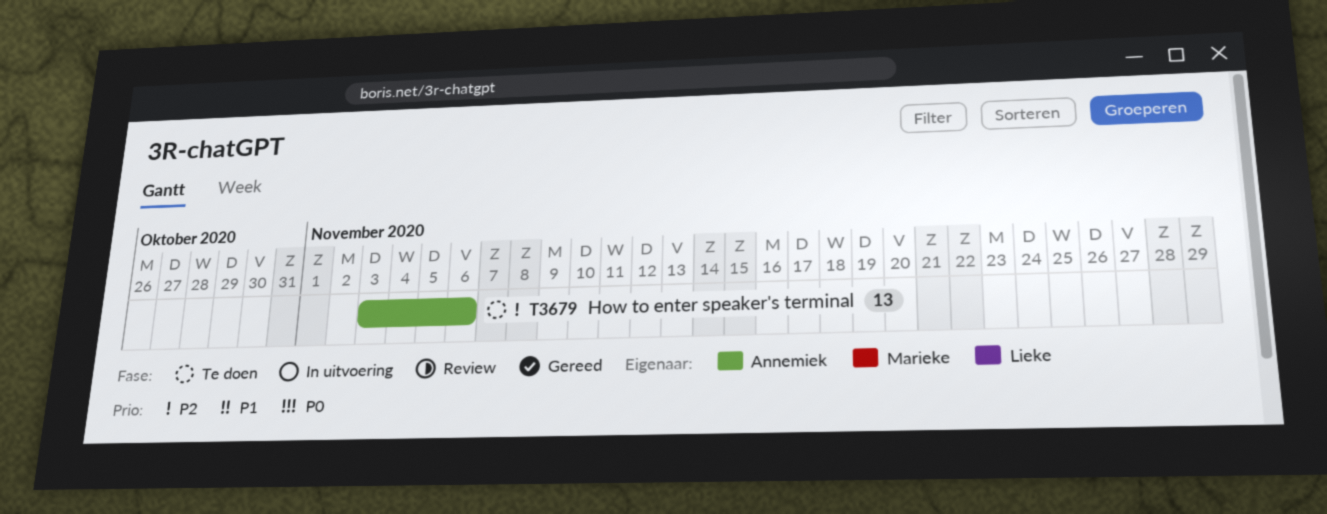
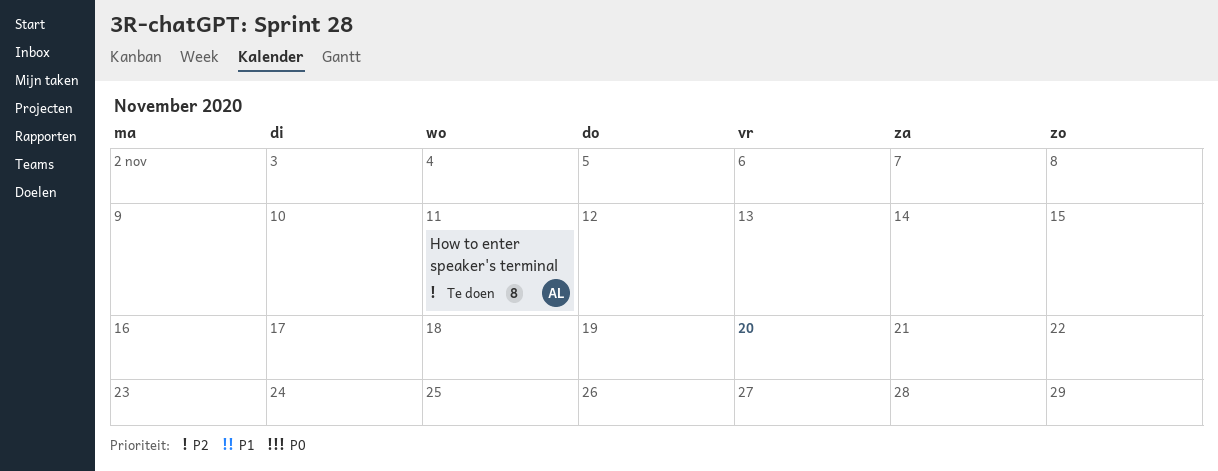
How to enter speaker's terminal, estimate: 13 -> 8
How to enter speaker's terminal, due: Nov 6 -> Nov 11

